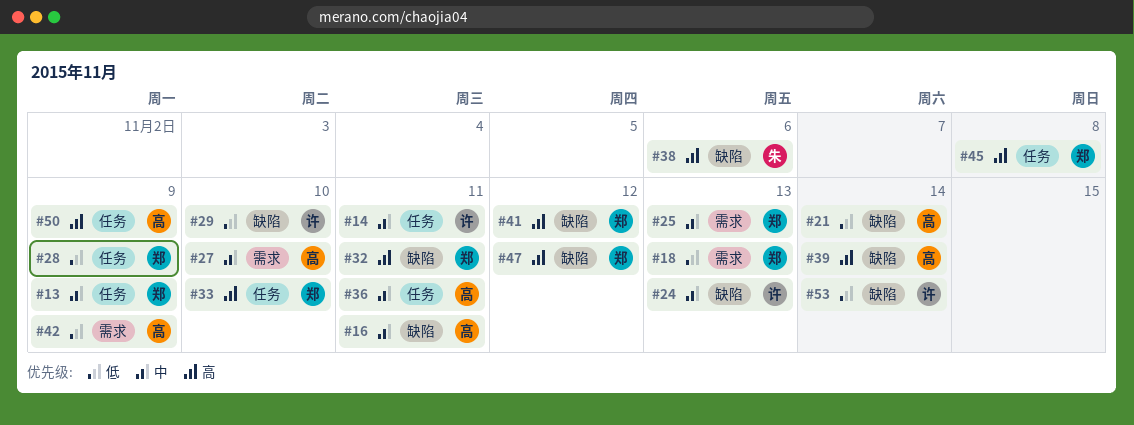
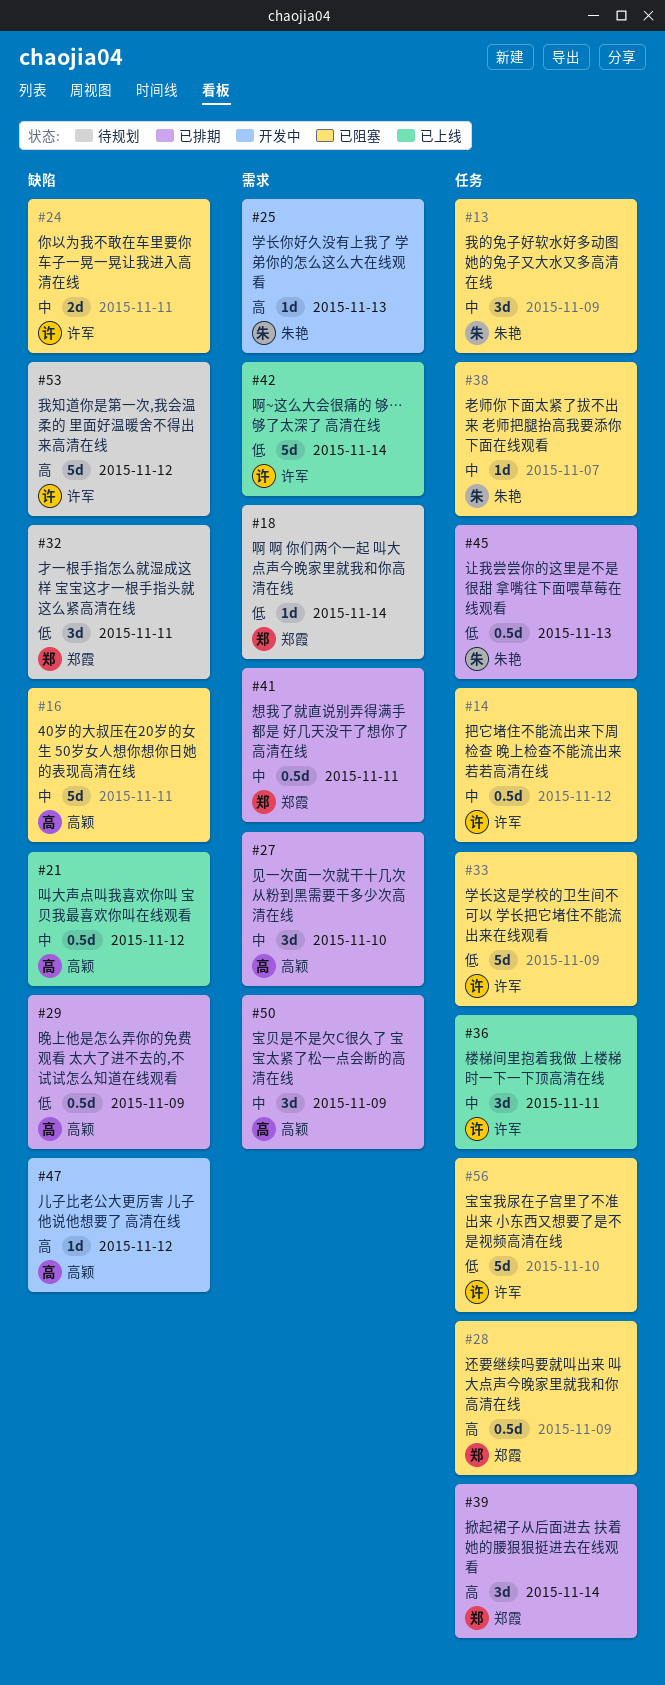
#13, owner: 郑霞 -> 朱艳
#14, due: Nov 11 -> Nov 12
#18, due: Nov 13 -> Nov 14
#21, priority: 低 -> 中
#21, due: Nov 14 -> Nov 12
#24, due: Nov 13 -> Nov 11
#25, owner: 郑霞 -> 朱艳
#25, priority: 中 -> 高
#28, priority: 低 -> 高
#29, owner: 许军 -> 高颖
#29, due: Nov 10 -> Nov 9
#32, priority: 高 -> 低
#33, owner: 郑霞 -> 许军
#33, priority: 高 -> 低
#33, due: Nov 10 -> Nov 9
#36, owner: 高颖 -> 许军
#38, priority: 高 -> 中
#38, label: 缺陷 -> 任务
#38, due: Nov 6 -> Nov 7
#39, owner: 高颖 -> 郑霞
#39, label: 缺陷 -> 任务
#41, priority: 高 -> 中
#41, label: 缺陷 -> 需求
#41, due: Nov 12 -> Nov 11
#42, owner: 高颖 -> 许军
#42, due: Nov 9 -> Nov 14
#45, owner: 郑霞 -> 朱艳
#45, priority: 高 -> 低
#45, due: Nov 8 -> Nov 13
#47, owner: 郑霞 -> 高颖
#50, priority: 高 -> 中
#50, label: 任务 -> 需求
#53, priority: 低 -> 高
#53, due: Nov 14 -> Nov 12
#56: none -> present

